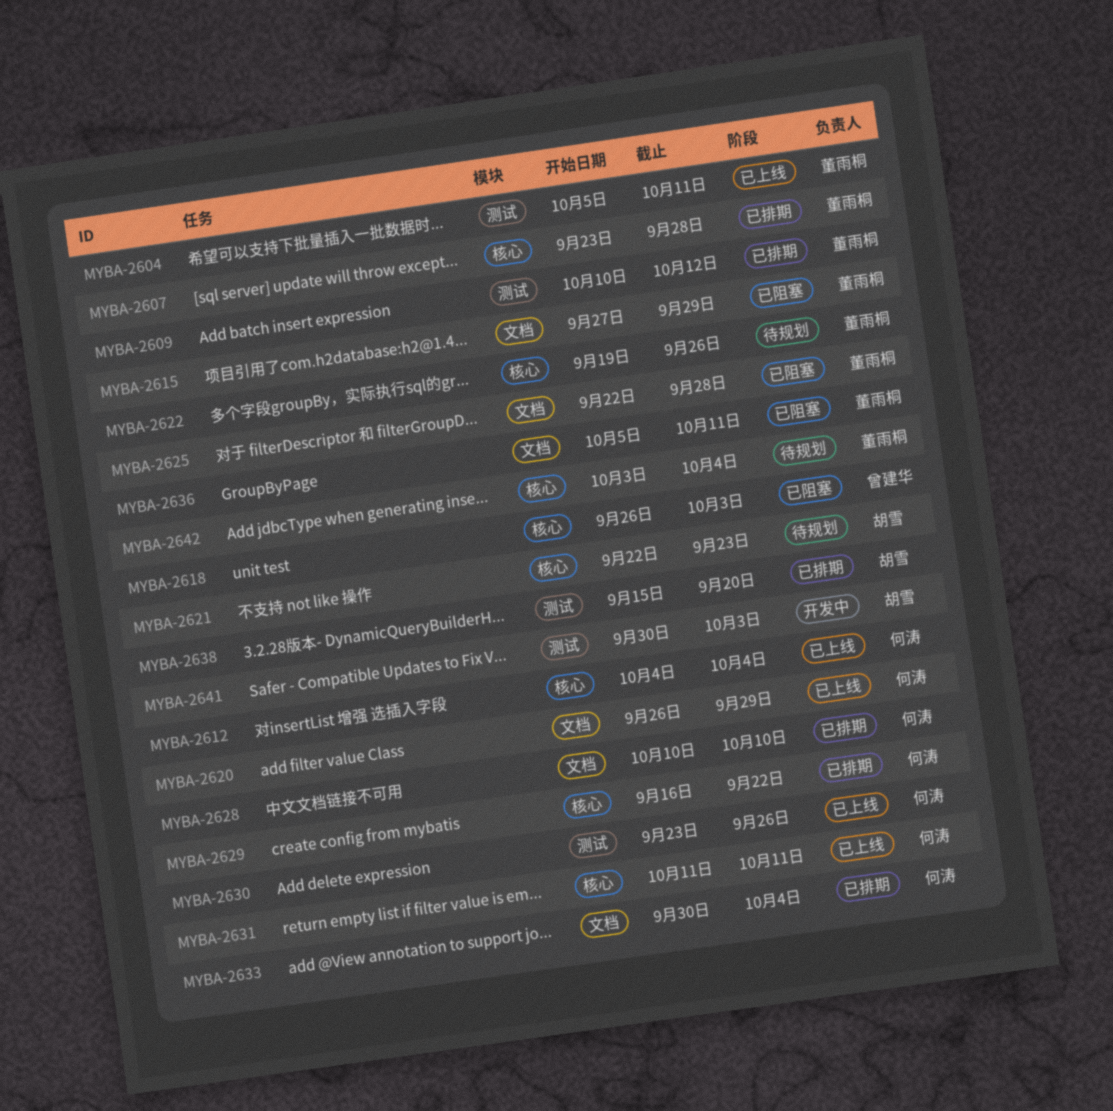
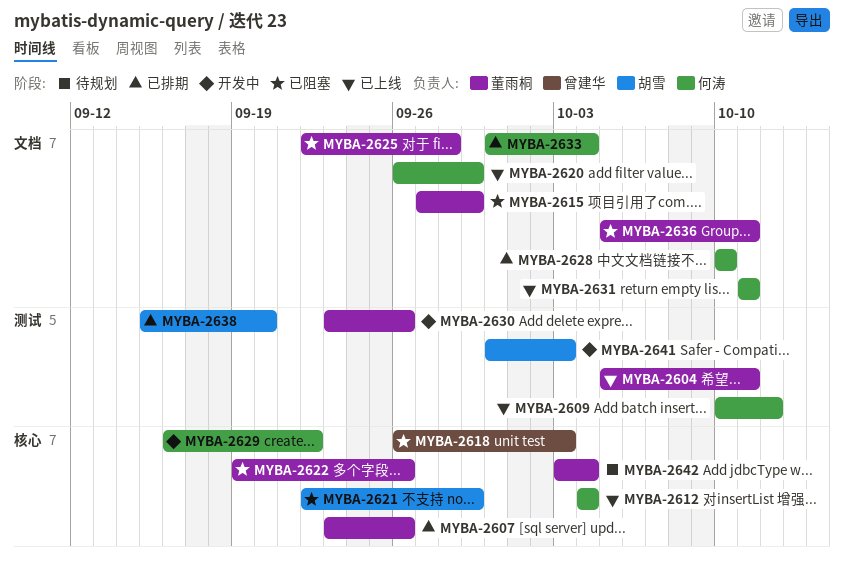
MYBA-2607, due: Sep 28 -> Sep 26
MYBA-2609, status: 已排期 -> 已上线
MYBA-2609, owner: 董雨桐 -> 何涛
MYBA-2621, status: 待规划 -> 已阻塞
MYBA-2621, due: Sep 23 -> Sep 29
MYBA-2622, status: 待规划 -> 已阻塞
MYBA-2629, status: 已排期 -> 开发中
MYBA-2630, status: 已上线 -> 开发中
MYBA-2630, owner: 何涛 -> 董雨桐
MYBA-2631, label: 核心 -> 文档

